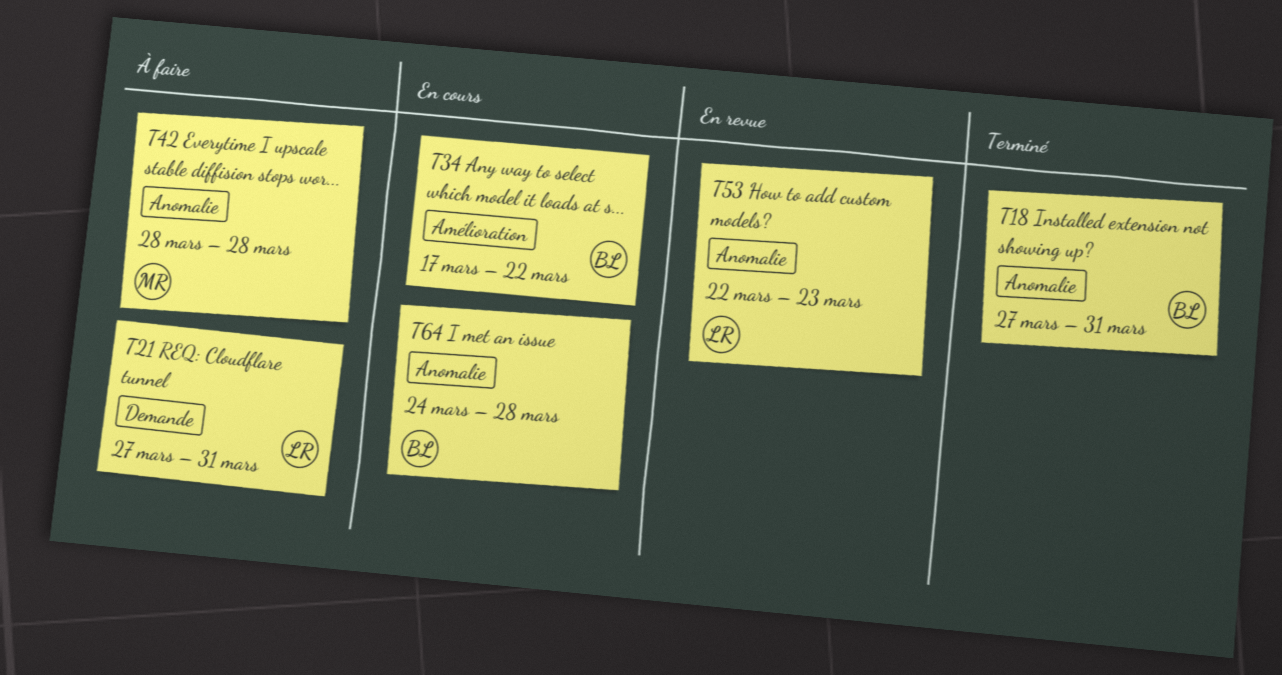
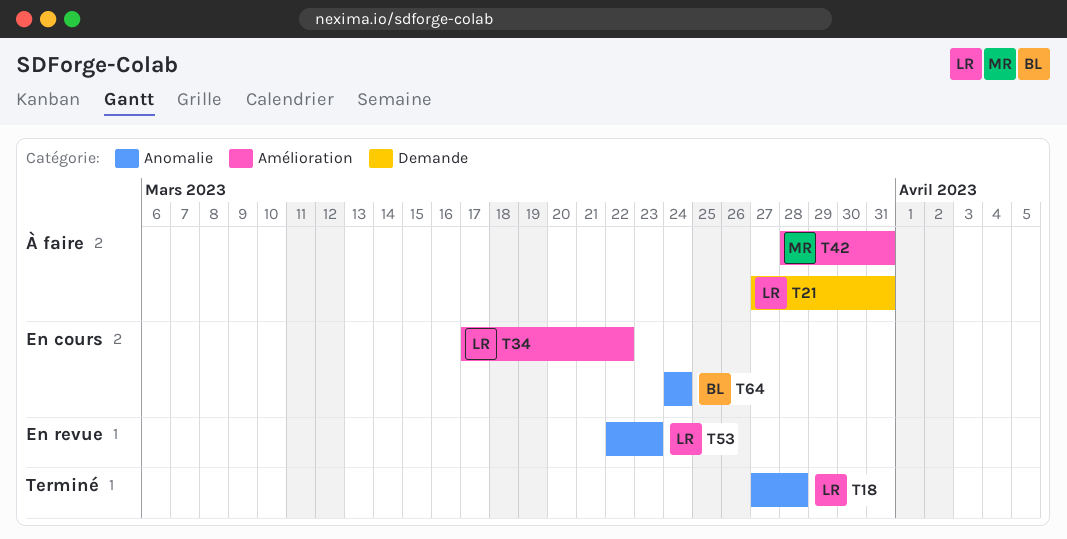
T18, owner: BL -> LR
T18, due: Mar 31 -> Mar 28
T34, owner: BL -> LR
T42, label: Anomalie -> Amélioration
T42, due: Mar 28 -> Mar 31
T64, due: Mar 28 -> Mar 24

